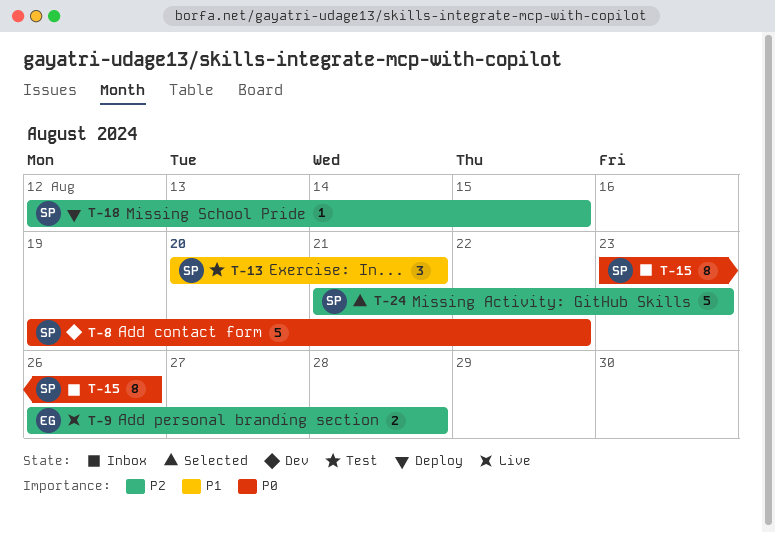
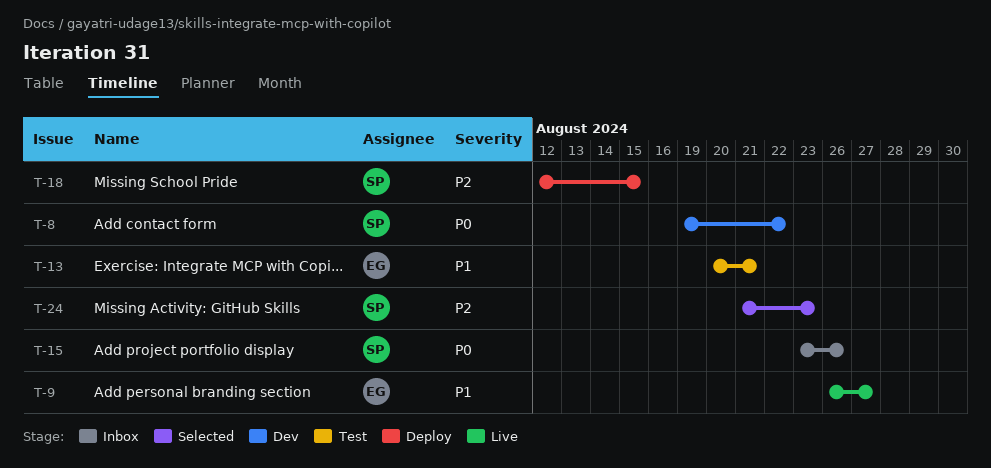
T-9, priority: P2 -> P1
T-9, due: Aug 28 -> Aug 27
T-13, owner: SP -> EG

